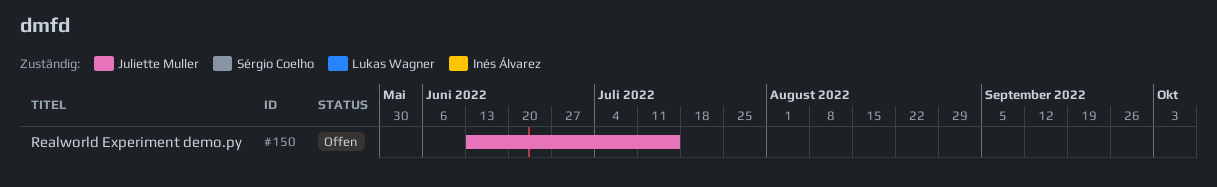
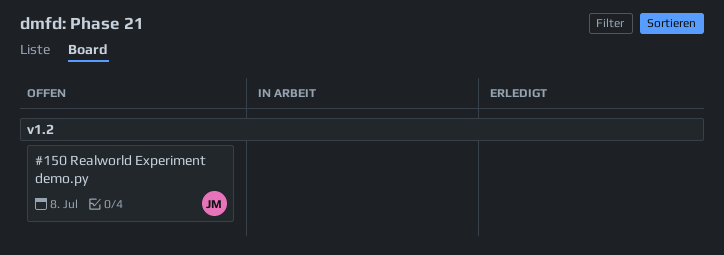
#150, due: Jul 15 -> Jul 8

